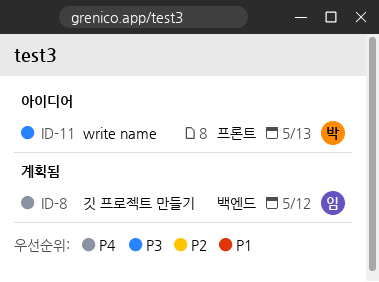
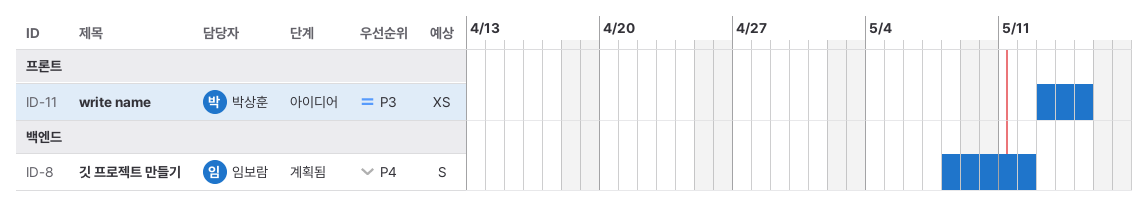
ID-11, due: May 13 -> May 15

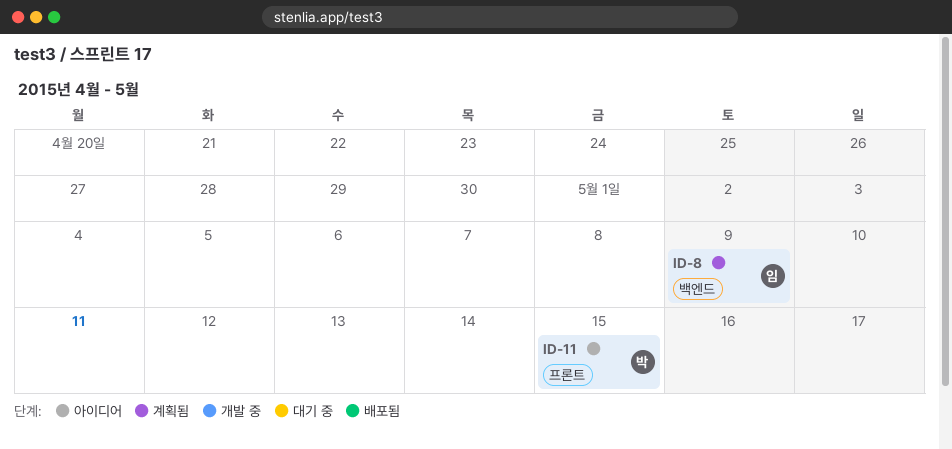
ID-8, due: May 12 -> May 9

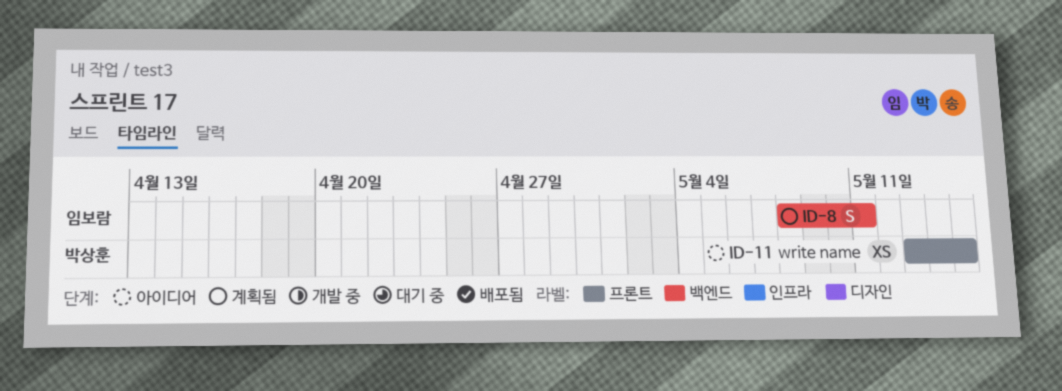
ID-8, due: May 9 -> May 11

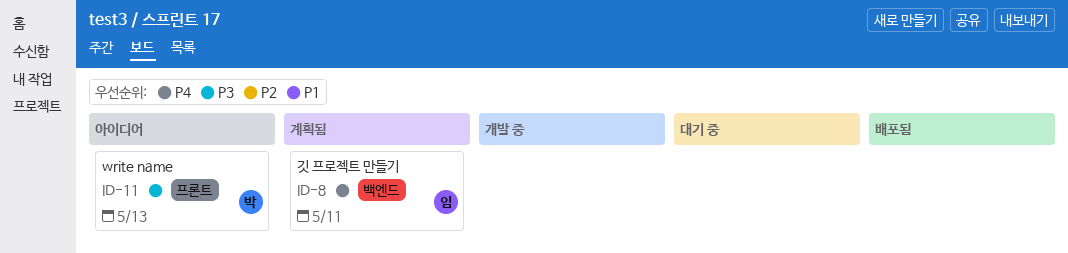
ID-11, due: May 15 -> May 13

